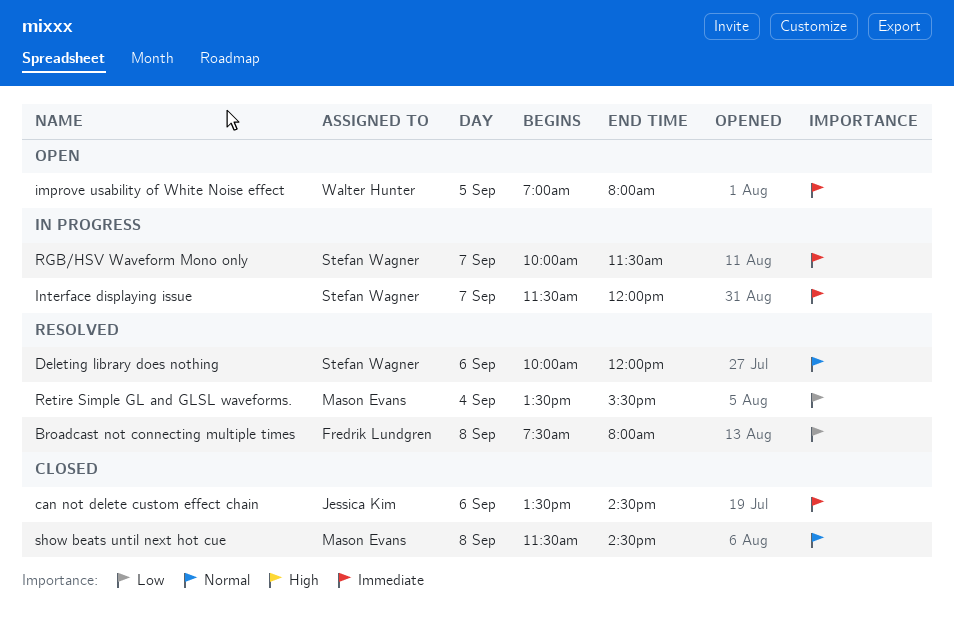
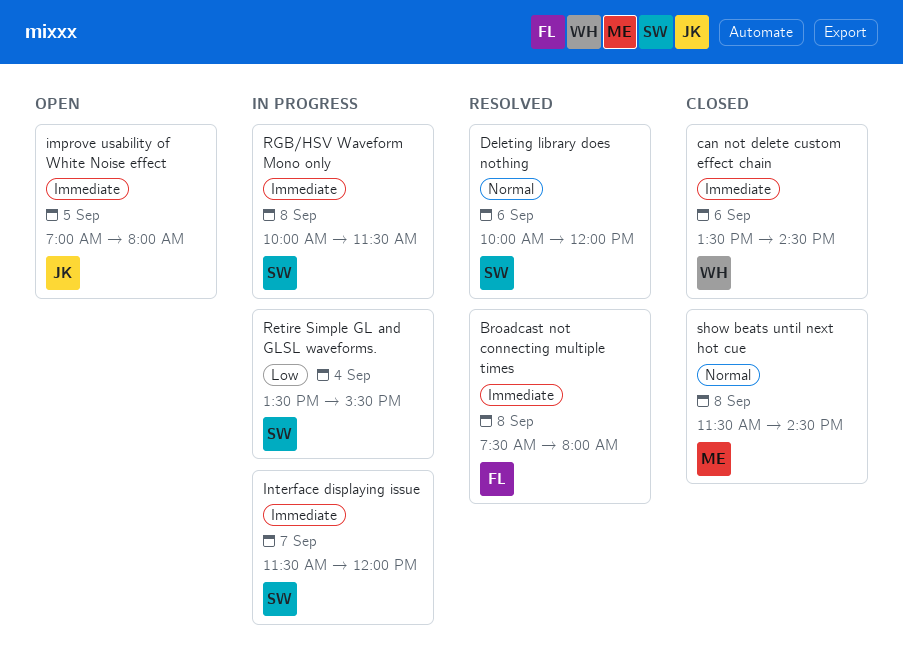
Broadcast not connecting multiple times, priority: Low -> Immediate
can not delete custom effect chain, owner: Jessica Kim -> Walter Hunter
improve usability of White Noise effect, owner: Walter Hunter -> Jessica Kim
Retire Simple GL and GLSL waveforms., status: Resolved -> In progress
Retire Simple GL and GLSL waveforms., owner: Mason Evans -> Stefan Wagner
RGB/HSV Waveform Mono only, day: Sep 7 -> Sep 8

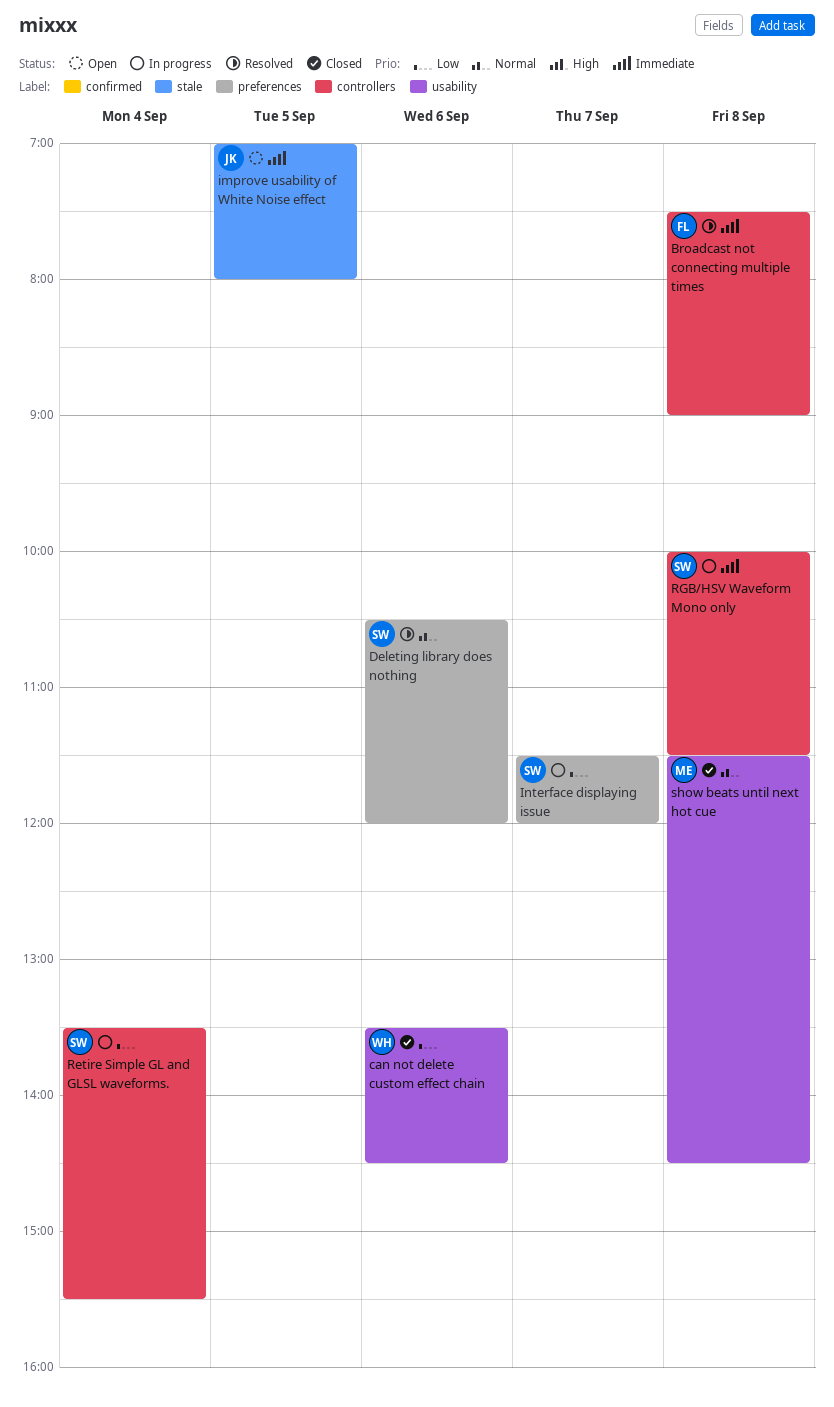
Broadcast not connecting multiple times, ends: 08:00 -> 09:00
can not delete custom effect chain, priority: Immediate -> Low
Deleting library does nothing, begins: 10:00 -> 10:30
Interface displaying issue, priority: Immediate -> Low

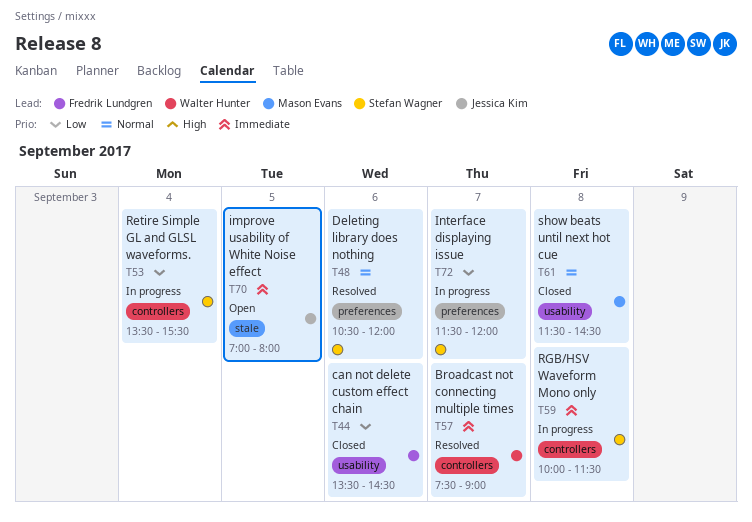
Broadcast not connecting multiple times, owner: Fredrik Lundgren -> Walter Hunter
Broadcast not connecting multiple times, day: Sep 8 -> Sep 7
can not delete custom effect chain, owner: Walter Hunter -> Fredrik Lundgren

